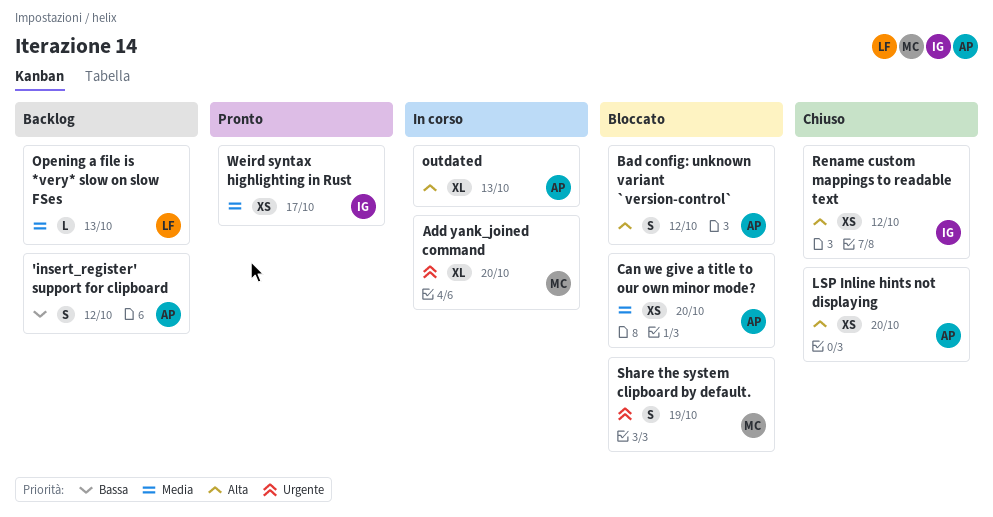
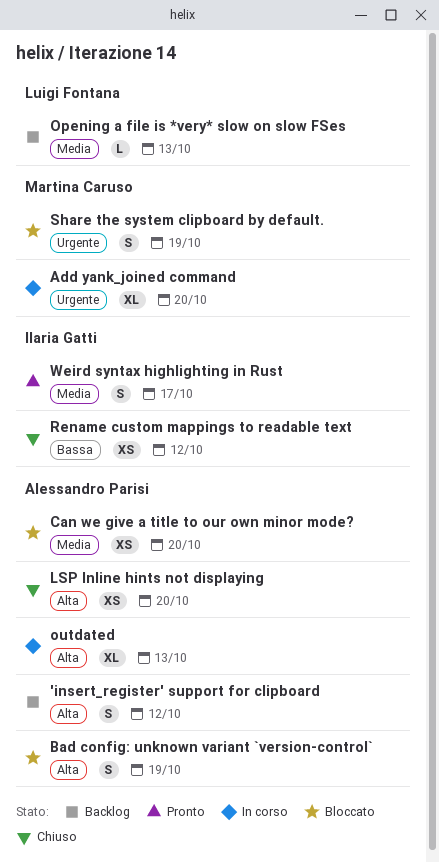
'insert_register' support for clipboard, priority: Bassa -> Alta
Bad config: unknown variant `version-control`, due: Oct 12 -> Oct 19
Rename custom mappings to readable text, priority: Alta -> Bassa
Weird syntax highlighting in Rust, estimate: XS -> S

